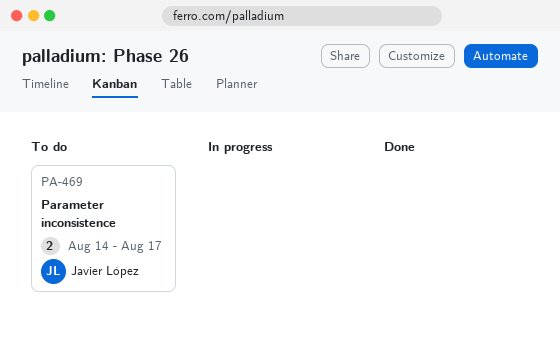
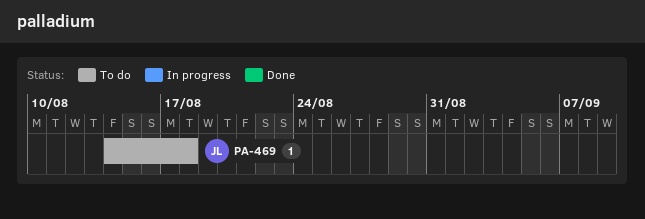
PA-469, estimate: 2 -> 1
PA-469, due: Aug 17 -> Aug 18

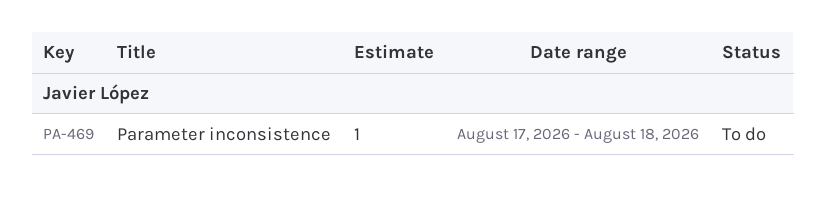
PA-469, start: Aug 14 -> Aug 17

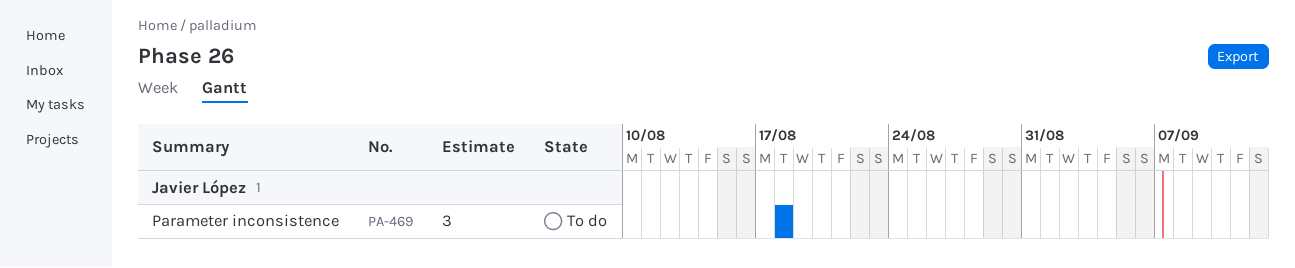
PA-469, estimate: 1 -> 3
PA-469, start: Aug 17 -> Aug 18

